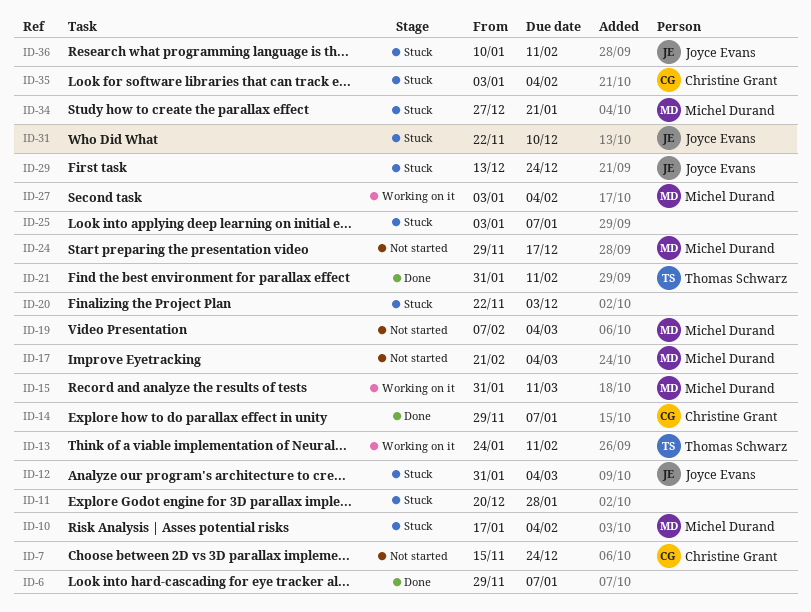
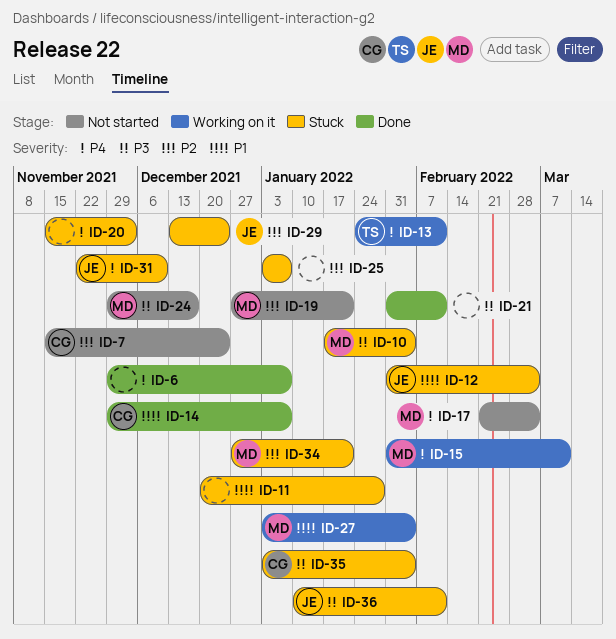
ID-19, start: Feb 7 -> Dec 27
ID-19, due: Mar 4 -> Jan 21
ID-20, start: Nov 22 -> Nov 15
ID-21, owner: Thomas Schwarz -> none

